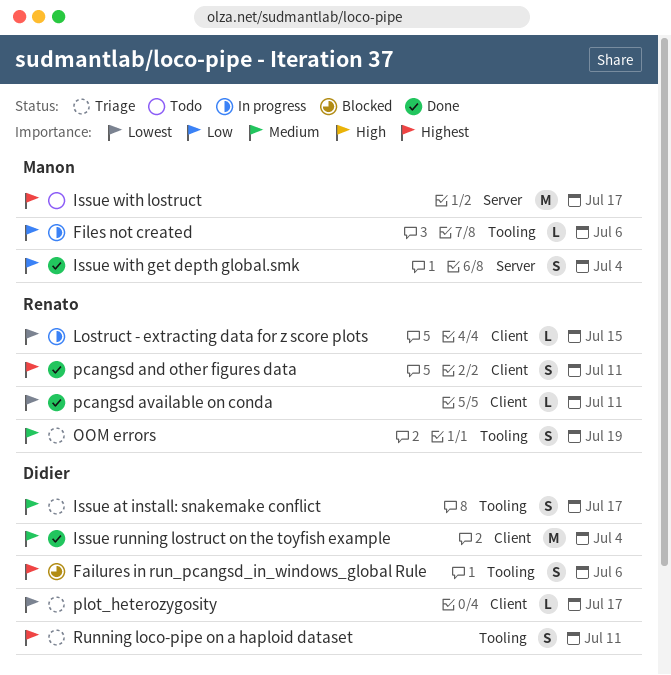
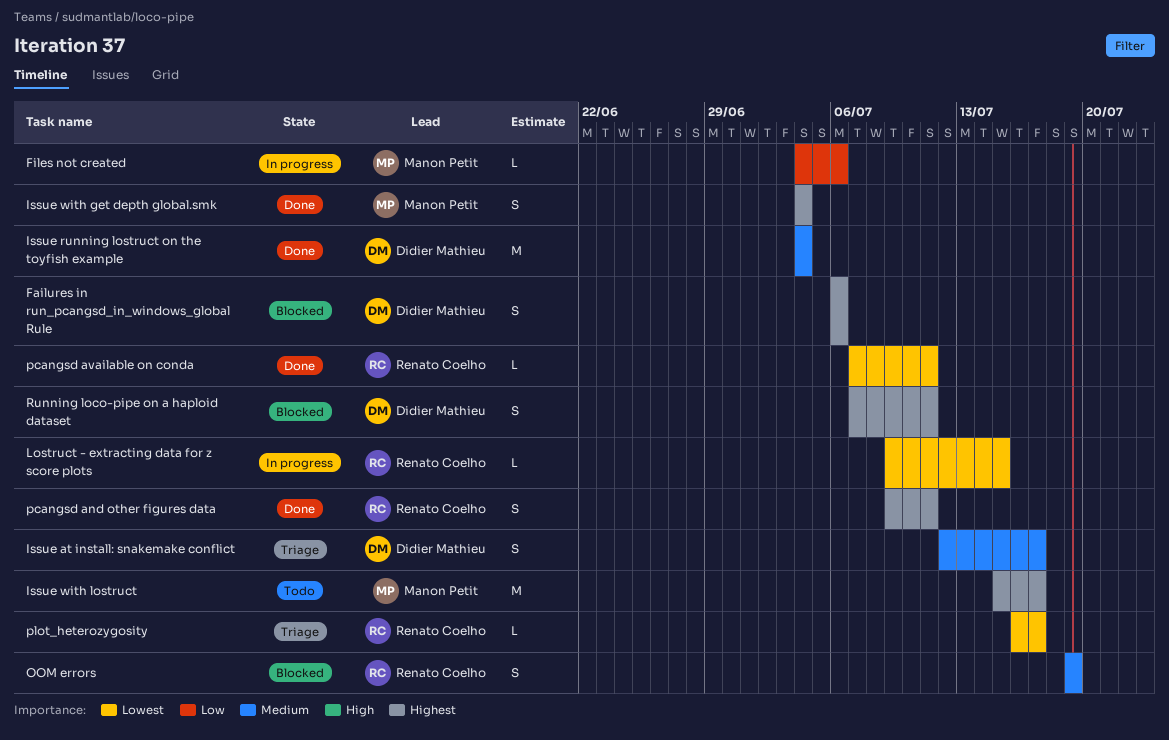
Issue with get depth global.smk, priority: Low -> Highest
OOM errors, status: Triage -> Blocked
plot_heterozygosity, owner: Didier Mathieu -> Renato Coelho
Running loco-pipe on a haploid dataset, status: Triage -> Blocked

